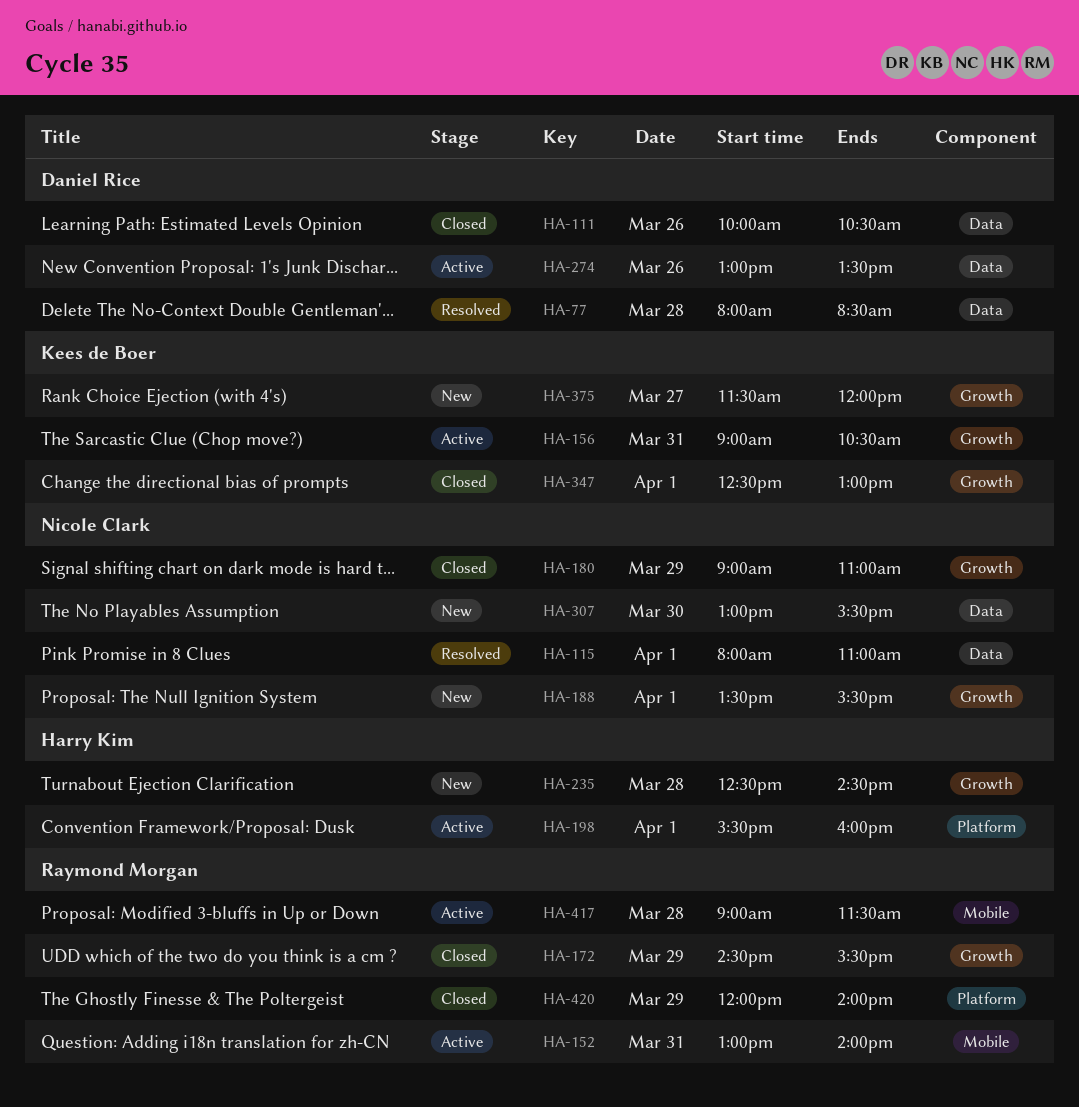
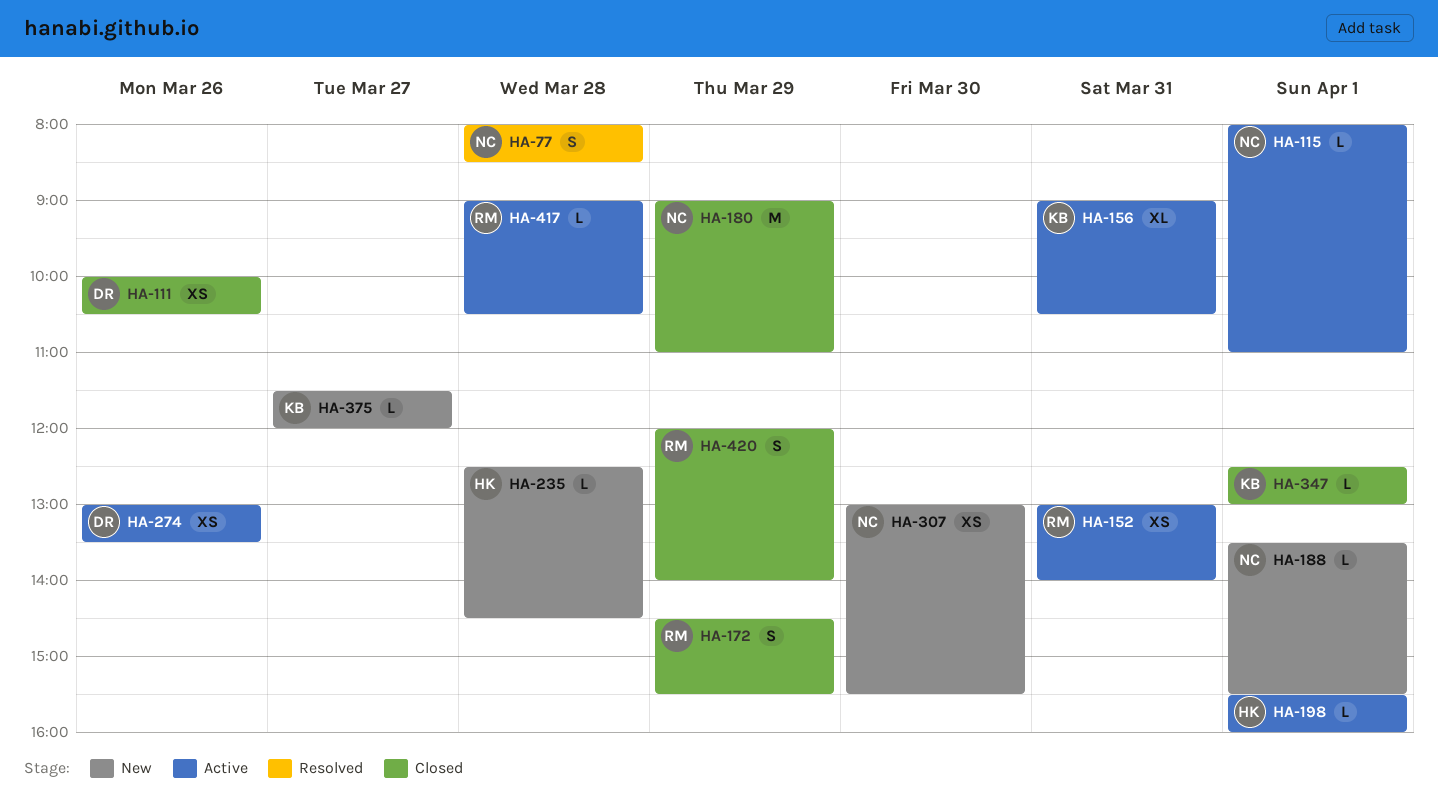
HA-77, owner: Daniel Rice -> Nicole Clark
HA-115, status: Resolved -> Active
HA-417, ends: 11:30 -> 10:30

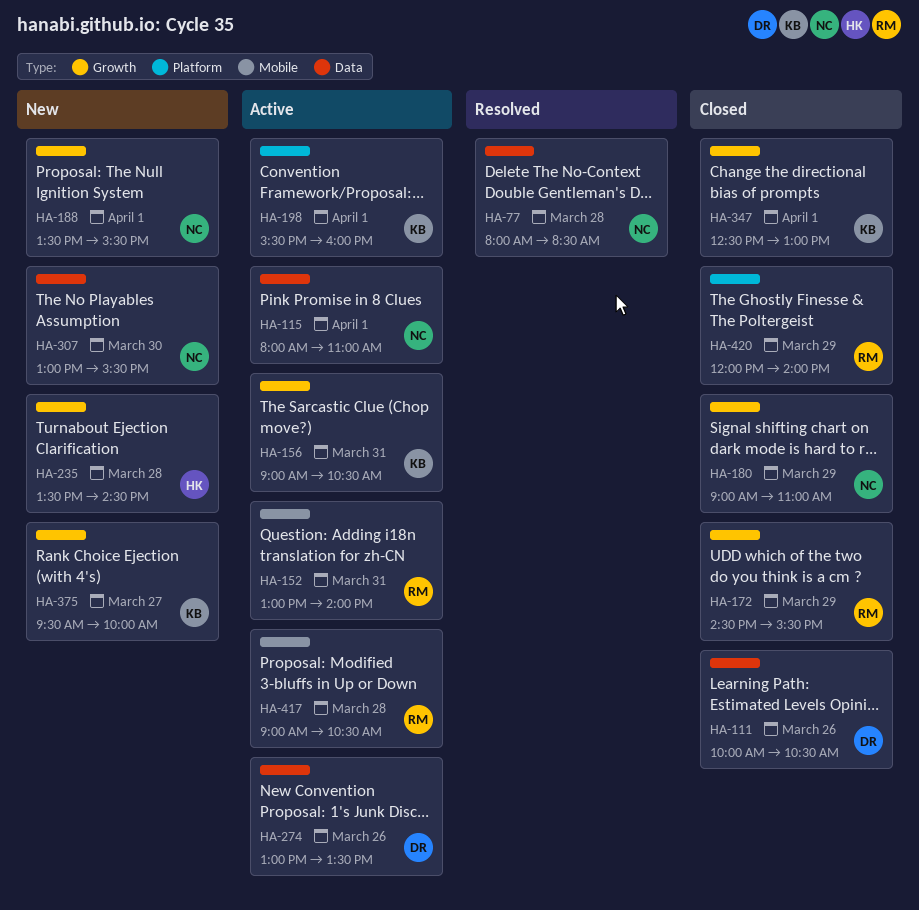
HA-198, owner: HK -> KB
HA-235, begins: 12:30 -> 13:30
HA-375, begins: 11:30 -> 09:30
HA-375, ends: 12:00 -> 10:00

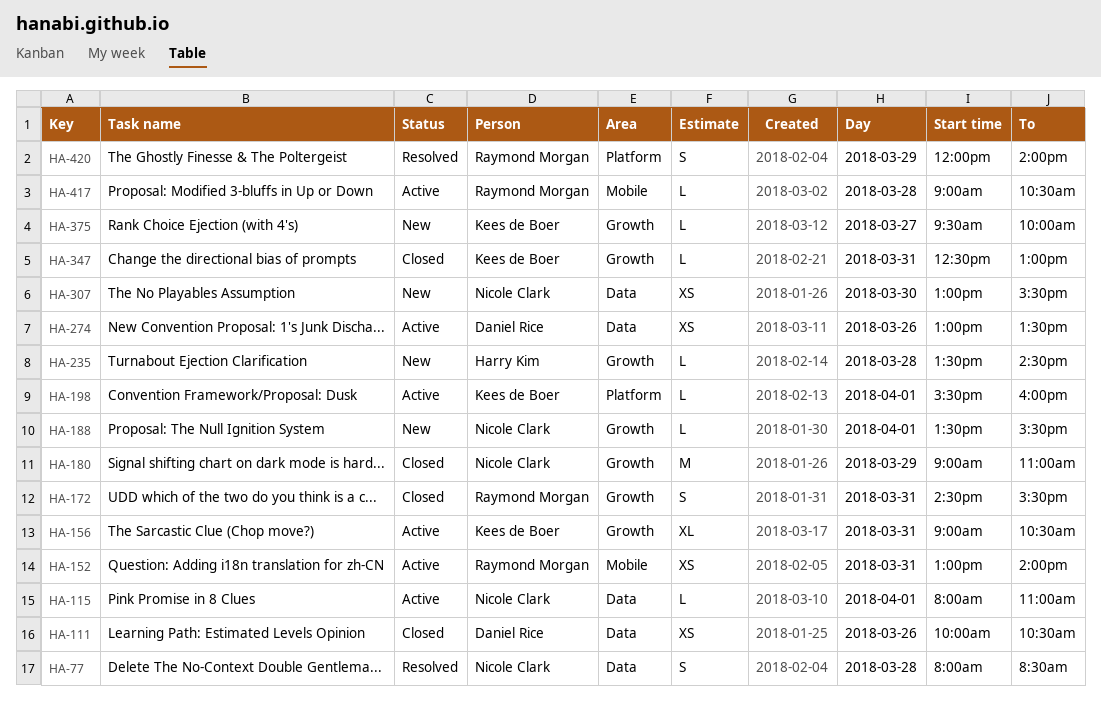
HA-172, day: Mar 29 -> Mar 31
HA-347, day: Apr 1 -> Mar 31
HA-420, status: Closed -> Resolved

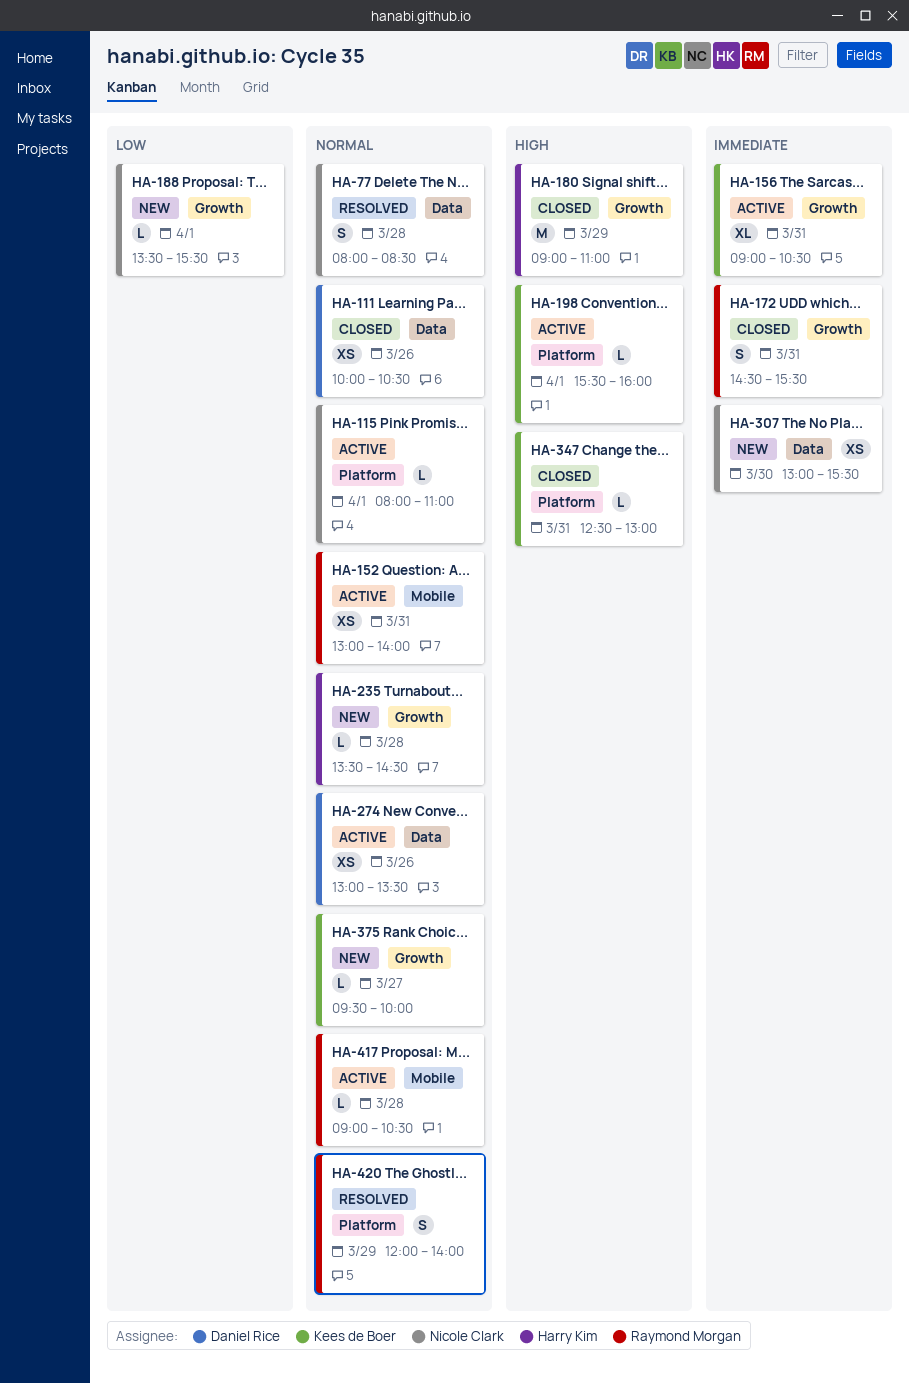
HA-115, label: Data -> Platform
HA-180, owner: Nicole Clark -> Harry Kim
HA-347, label: Growth -> Platform

